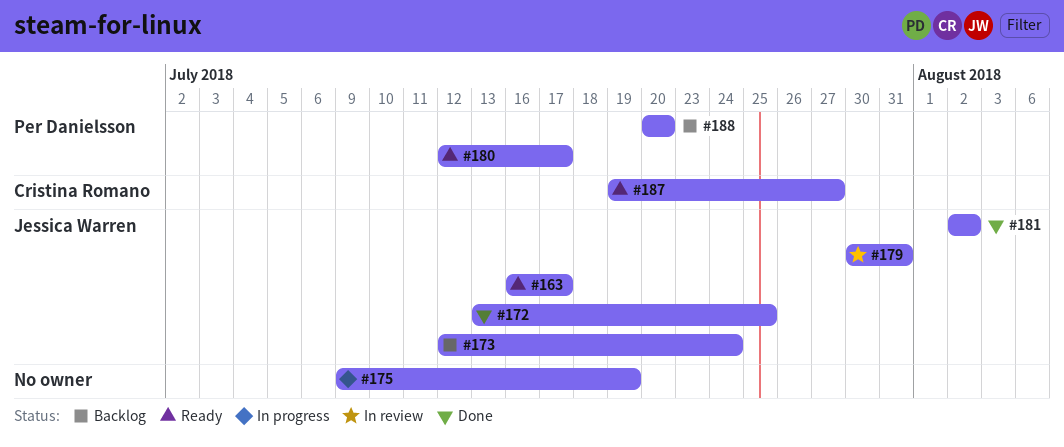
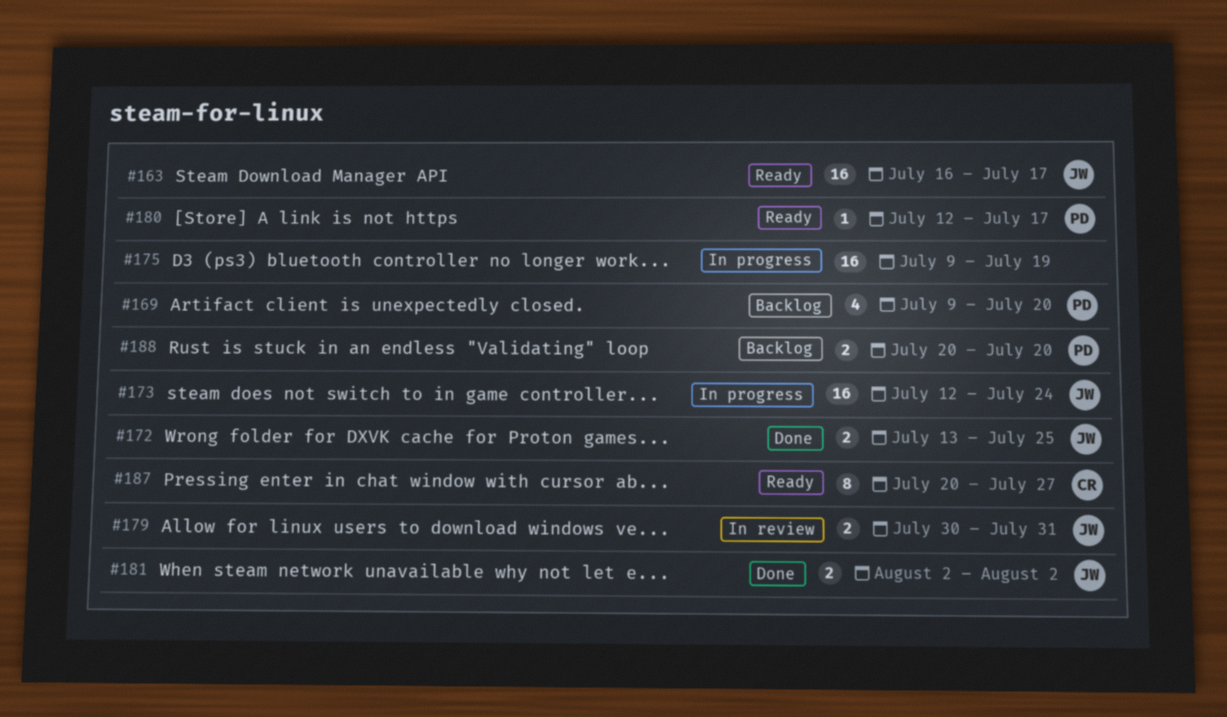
#169: none -> present
#173, status: Backlog -> In progress
#187, start: Jul 19 -> Jul 20

